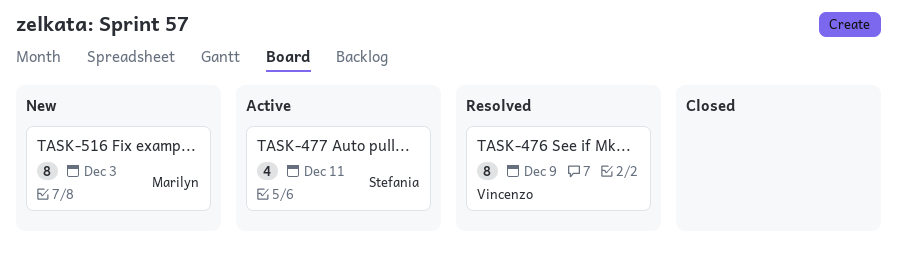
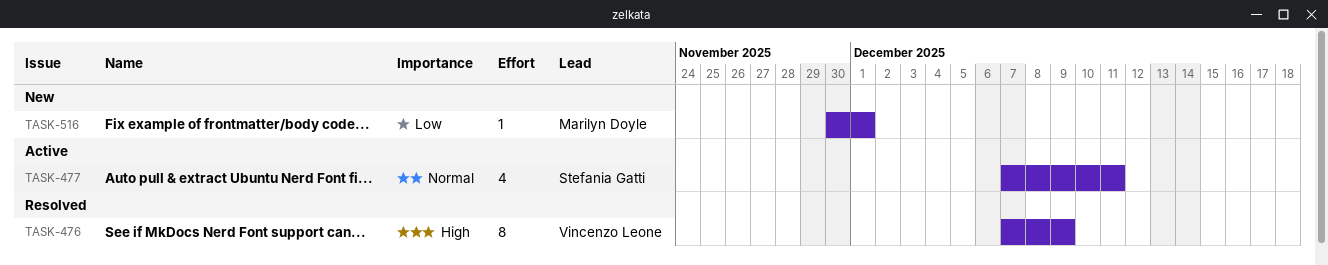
TASK-516, estimate: 8 -> 1
TASK-516, due: Dec 3 -> Dec 1

